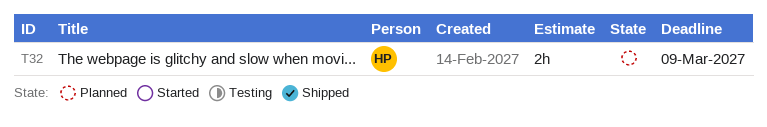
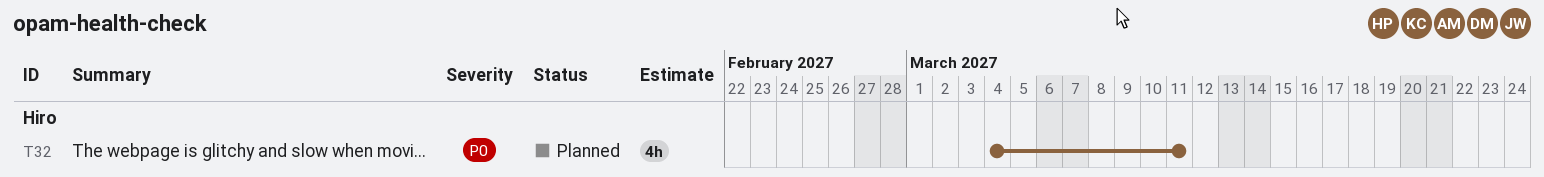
T32, estimate: 2h -> 4h
T32, due: Mar 9 -> Mar 11

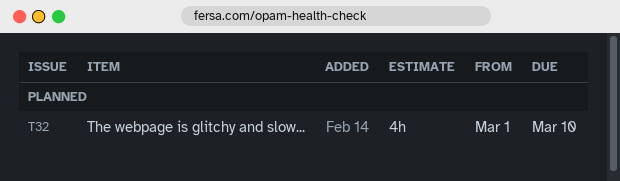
T32, start: Mar 4 -> Mar 1
T32, due: Mar 11 -> Mar 10

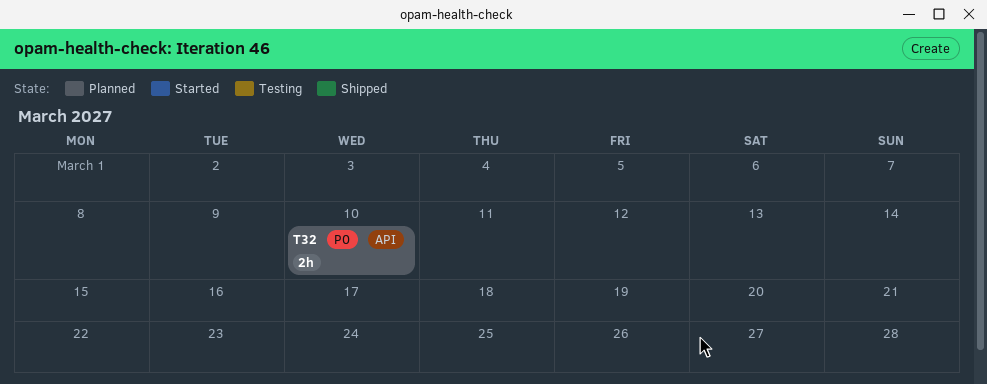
T32, estimate: 4h -> 2h

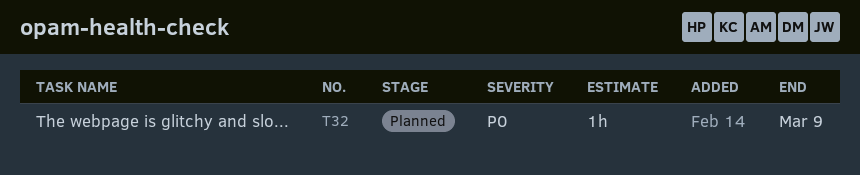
T32, estimate: 2h -> 1h
T32, due: Mar 10 -> Mar 9

